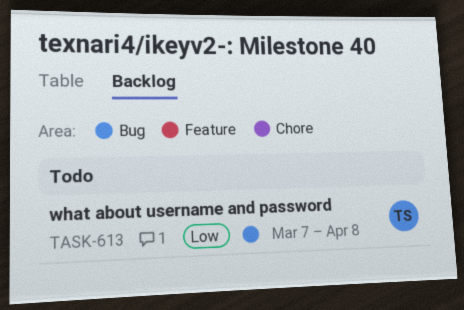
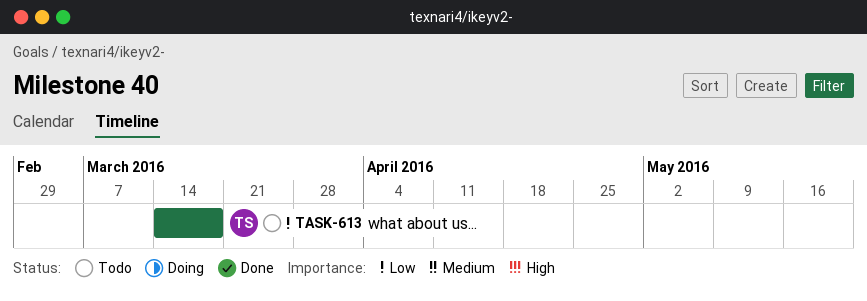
TASK-613, start: Mar 7 -> Mar 14
TASK-613, due: Apr 8 -> Mar 18

